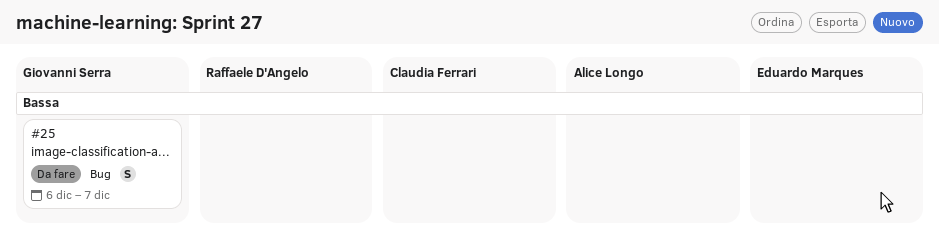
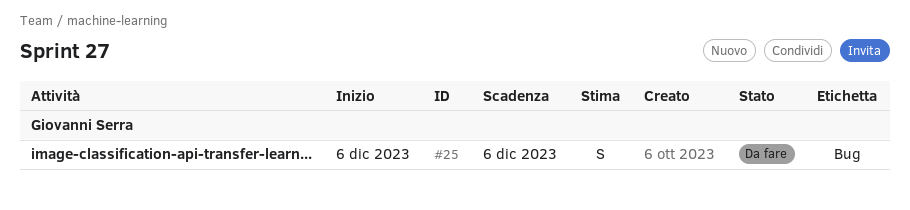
#25, due: Dec 7 -> Dec 6

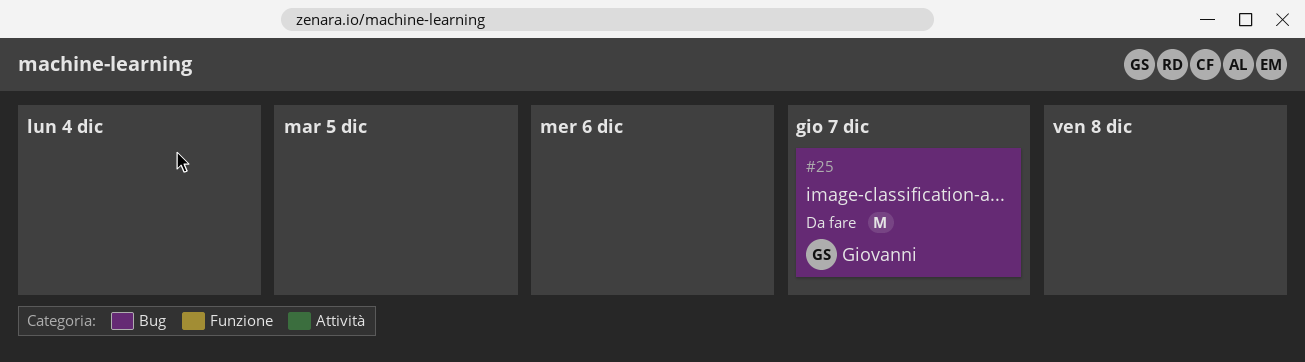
#25, estimate: S -> M
#25, due: Dec 6 -> Dec 7

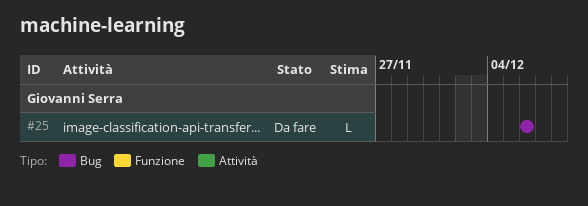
#25, estimate: M -> L
#25, due: Dec 7 -> Dec 6

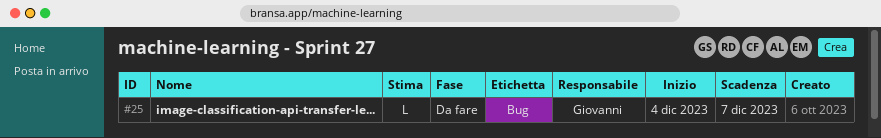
#25, start: Dec 6 -> Dec 4
#25, due: Dec 6 -> Dec 7

